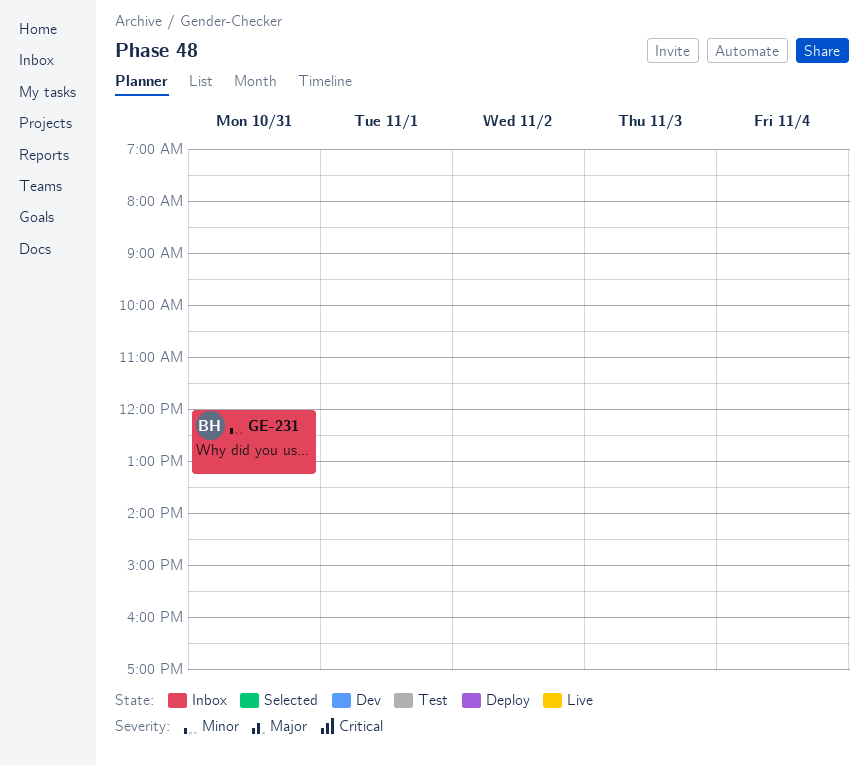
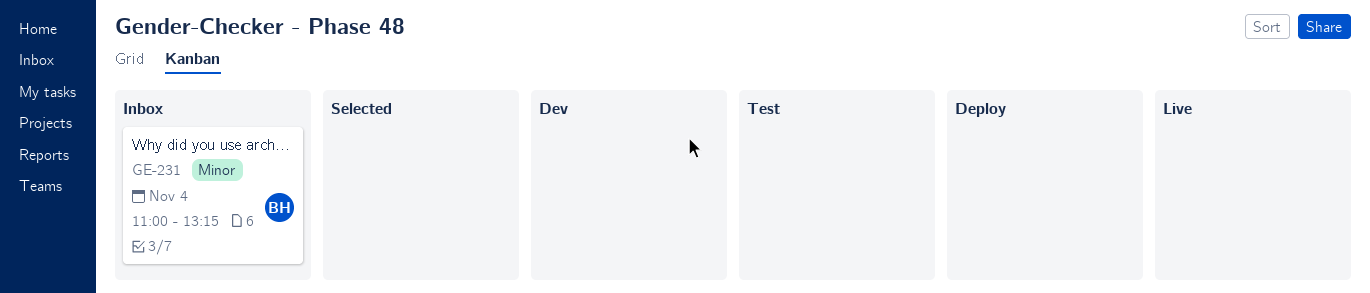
GE-231, day: Oct 31 -> Nov 4
GE-231, begins: 12:00 -> 11:00

